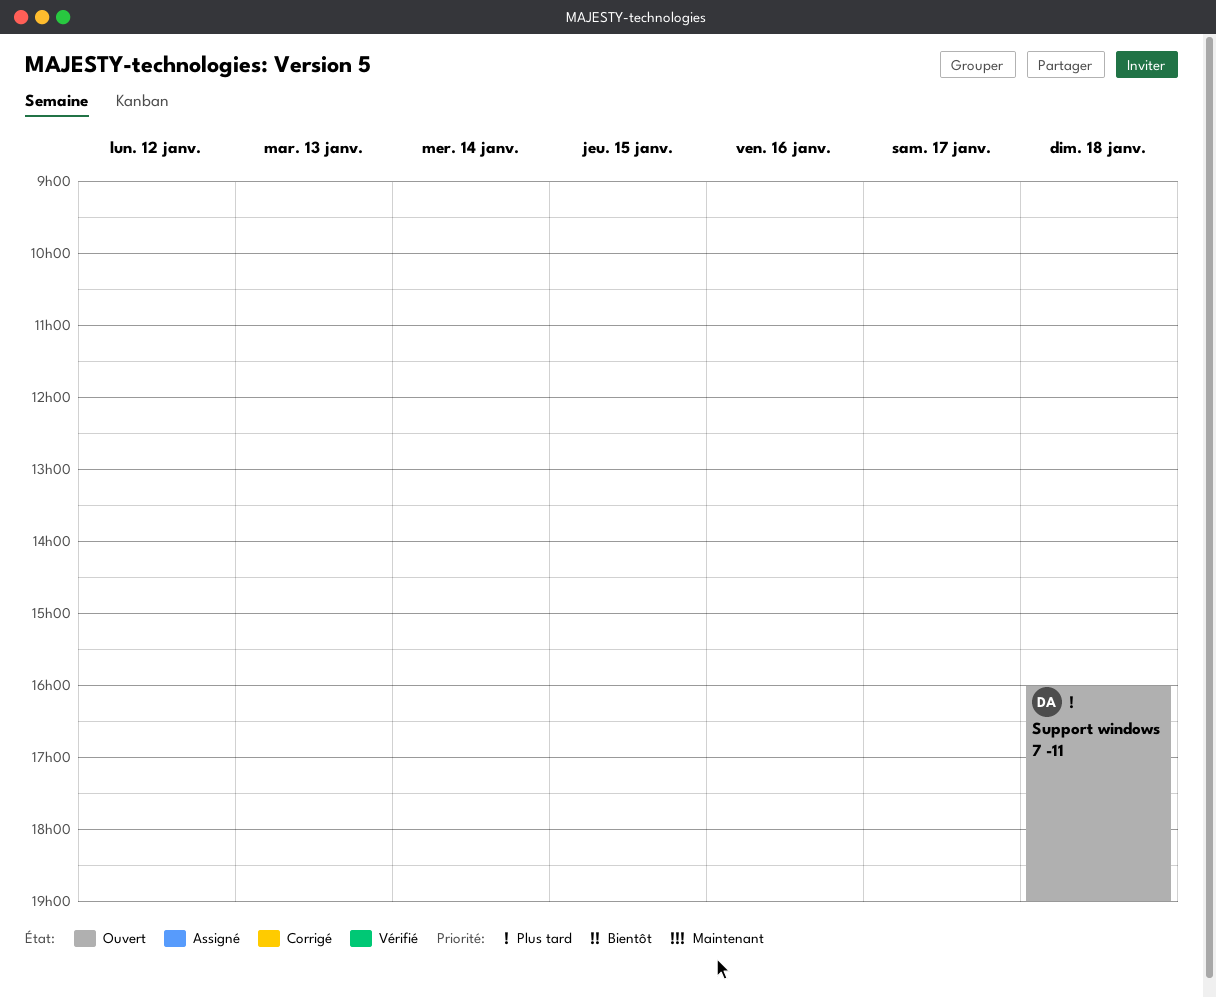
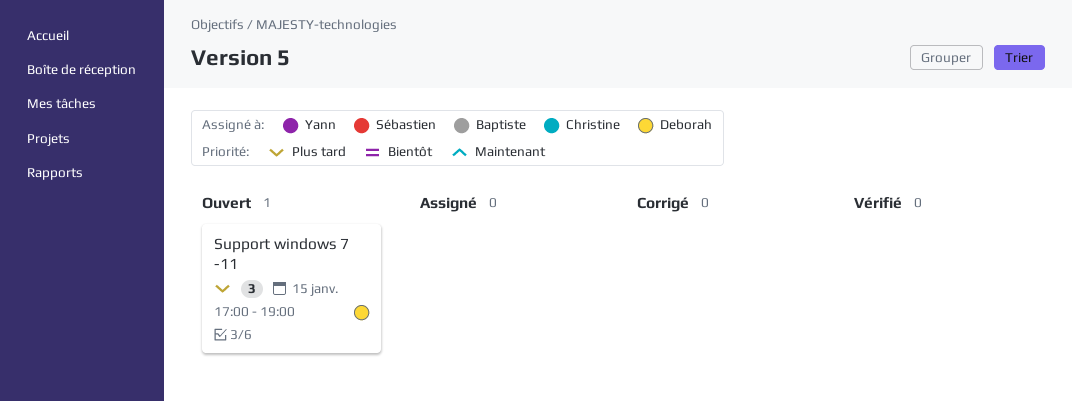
Support windows 7 -11, day: Jan 18 -> Jan 15
Support windows 7 -11, begins: 16:00 -> 17:00

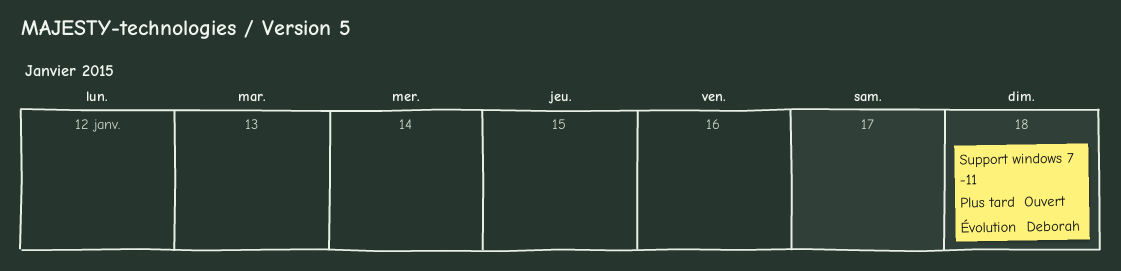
Support windows 7 -11, day: Jan 15 -> Jan 18

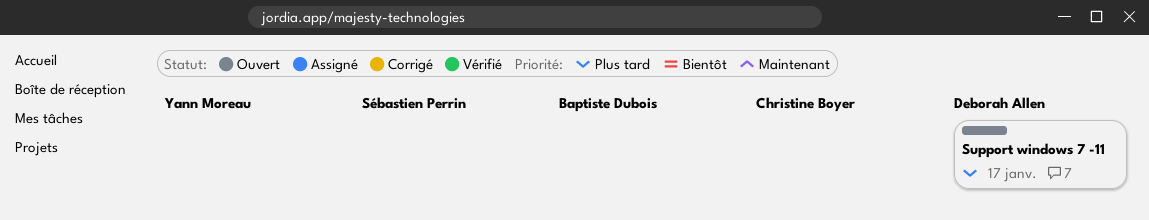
Support windows 7 -11, day: Jan 18 -> Jan 17

